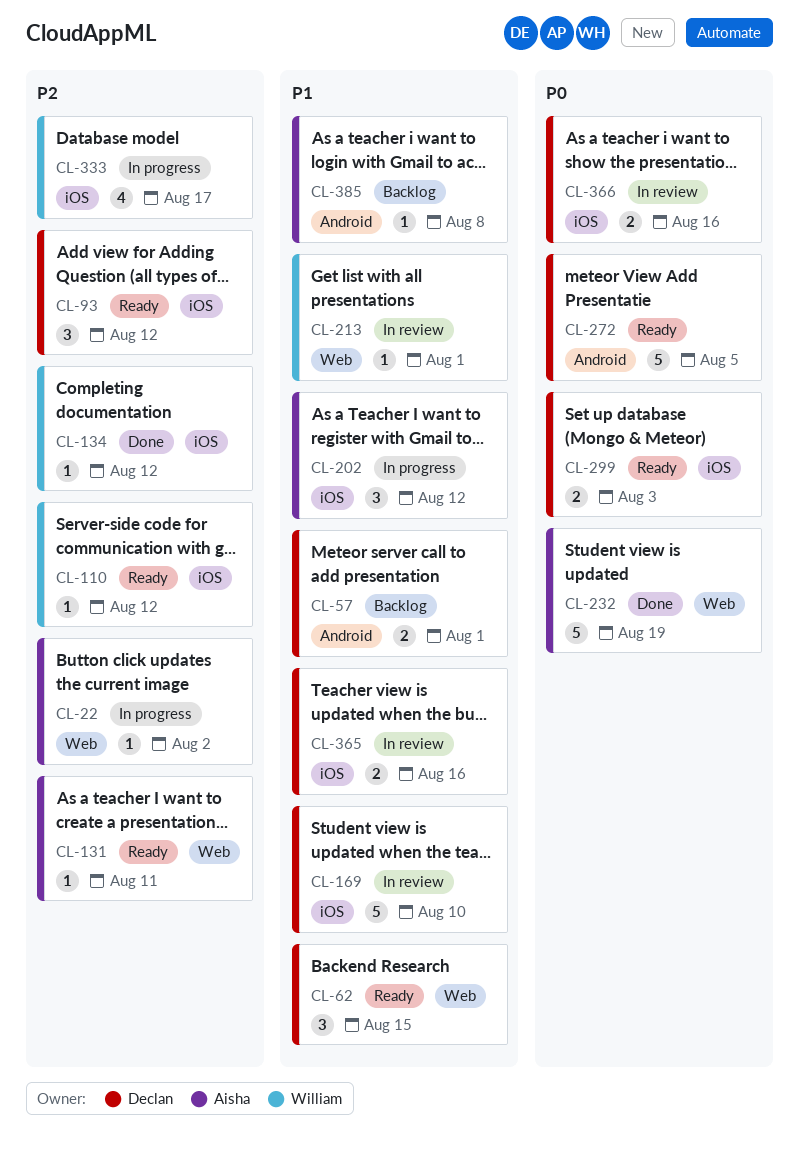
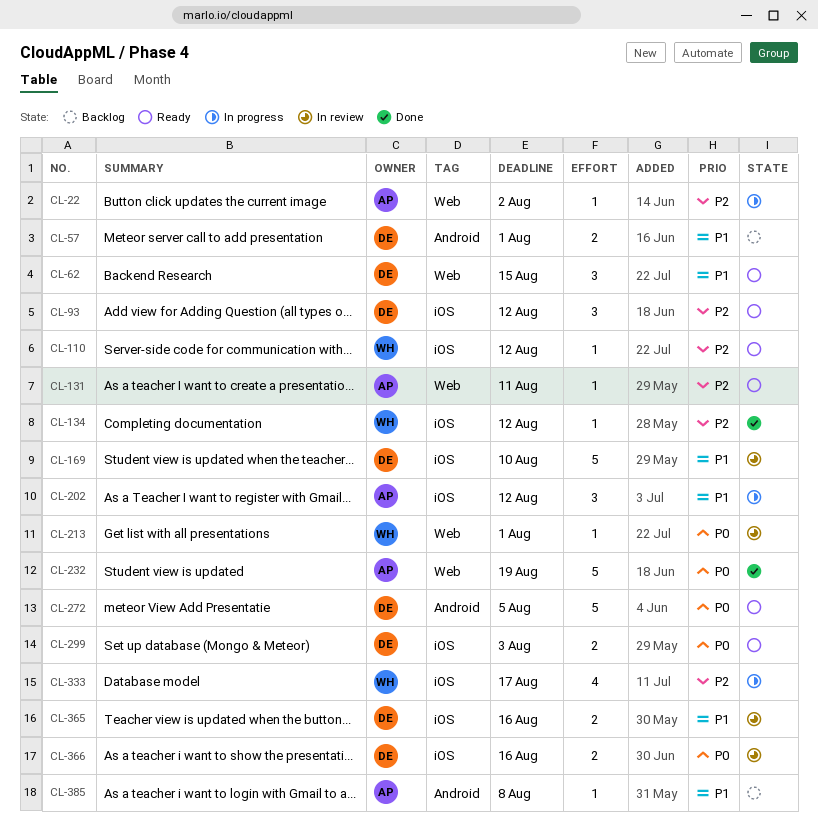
CL-213, priority: P1 -> P0

